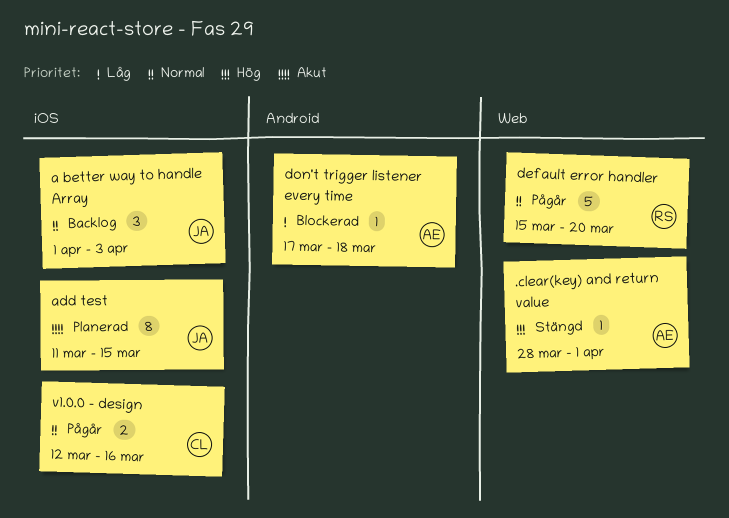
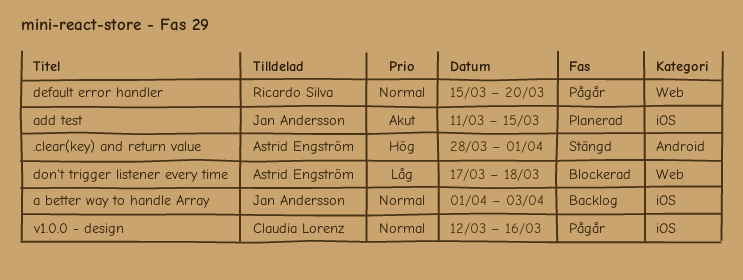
.clear(key) and return value, label: Web -> Android
don't trigger listener every time, label: Android -> Web

